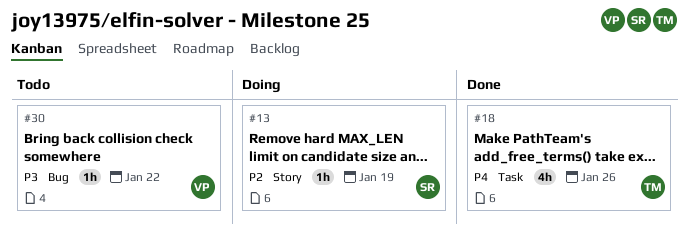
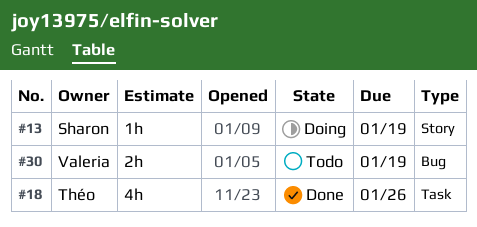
#30, estimate: 1h -> 2h
#30, due: Jan 22 -> Jan 19

